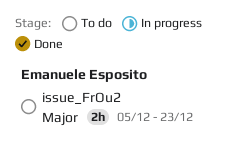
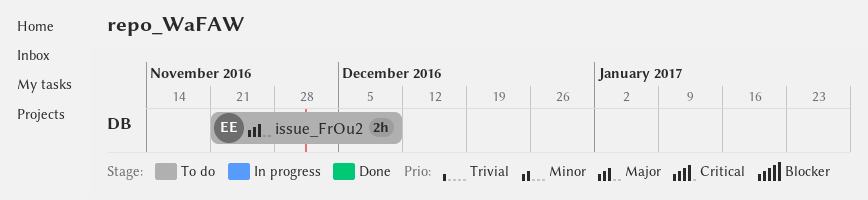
issue_FrOu2, start: Dec 5 -> Nov 21
issue_FrOu2, due: Dec 23 -> Dec 9

